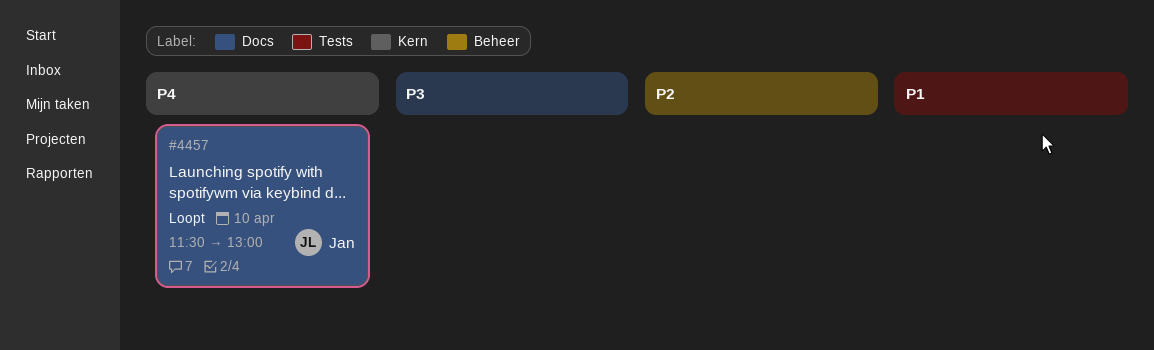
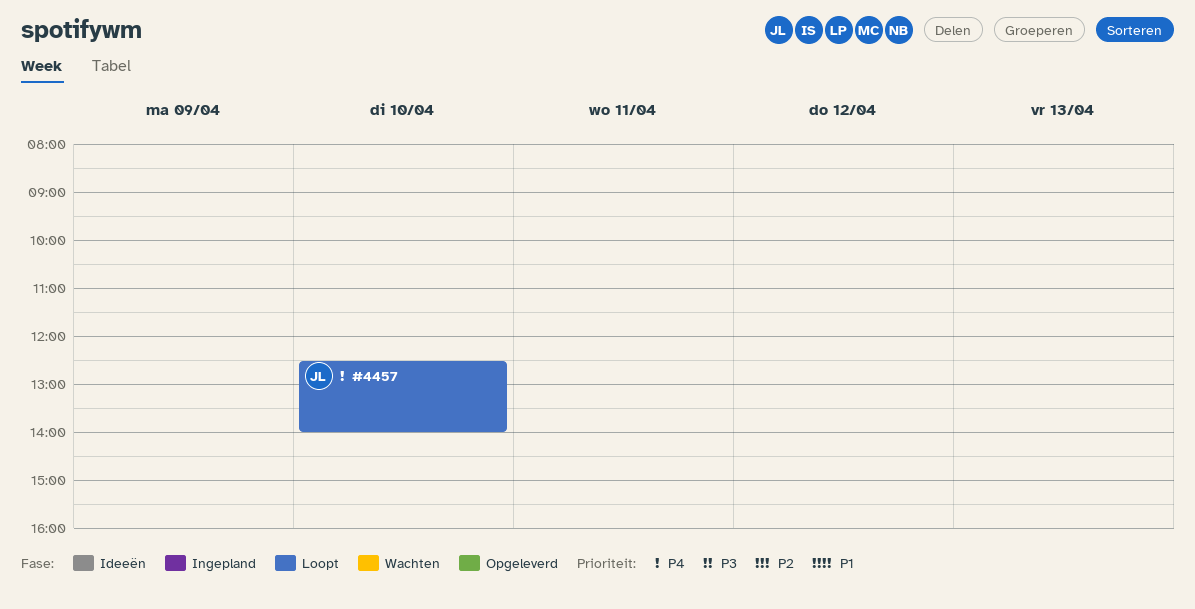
#4457, begins: 11:30 -> 12:30
#4457, ends: 13:00 -> 14:00

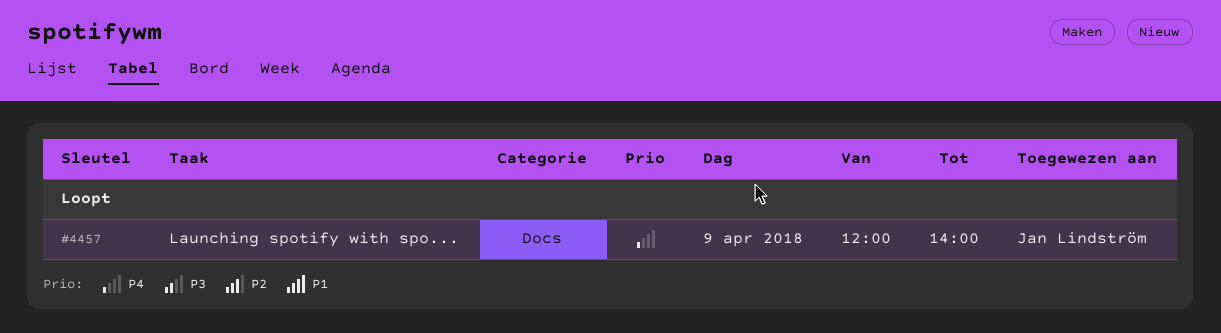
#4457, day: Apr 10 -> Apr 9
#4457, begins: 12:30 -> 12:00

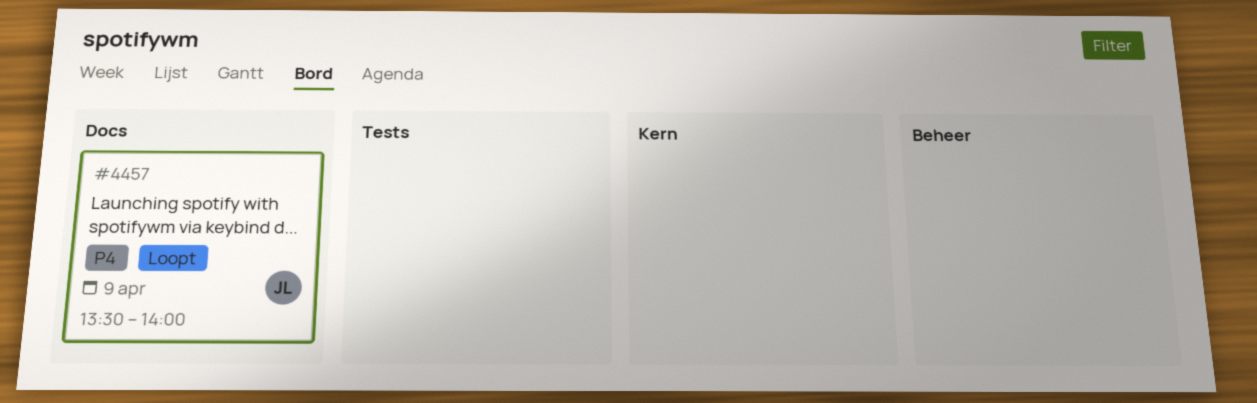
#4457, begins: 12:00 -> 13:30

